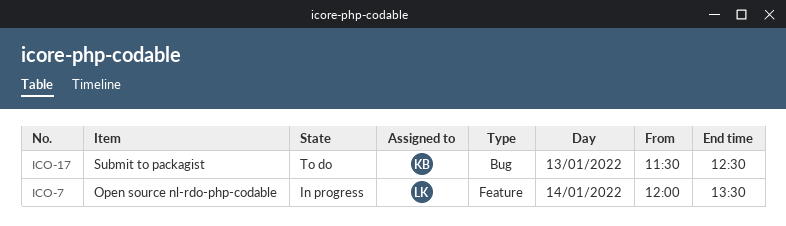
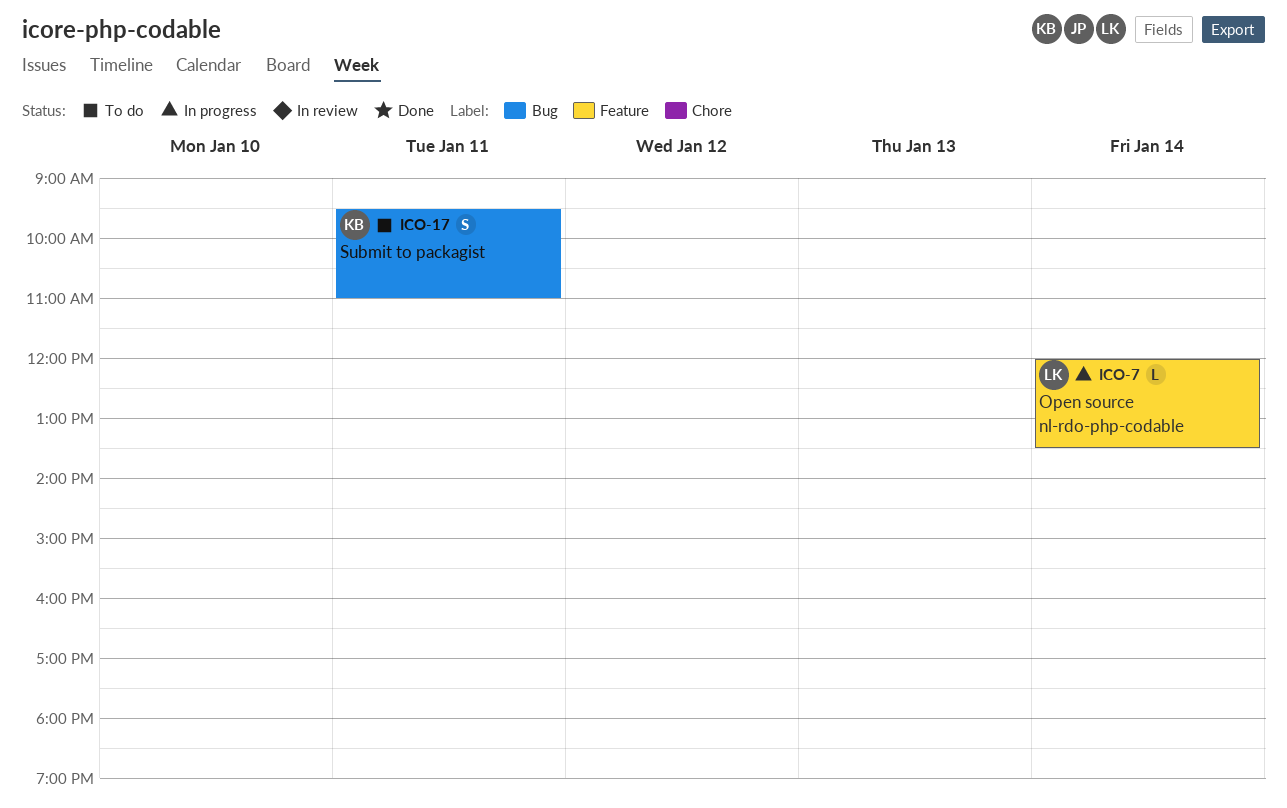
ICO-17, day: Jan 13 -> Jan 11
ICO-17, begins: 11:30 -> 09:30
ICO-17, ends: 12:30 -> 11:00

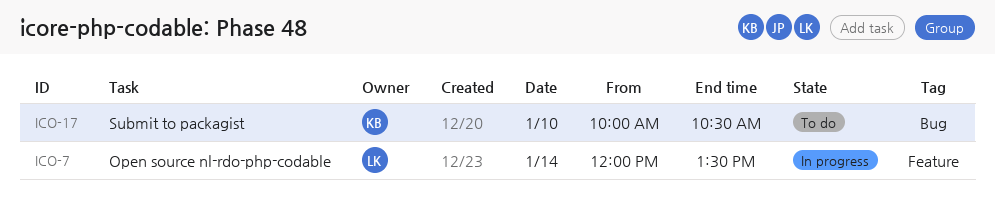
ICO-17, day: Jan 11 -> Jan 10
ICO-17, begins: 09:30 -> 10:00
ICO-17, ends: 11:00 -> 10:30

